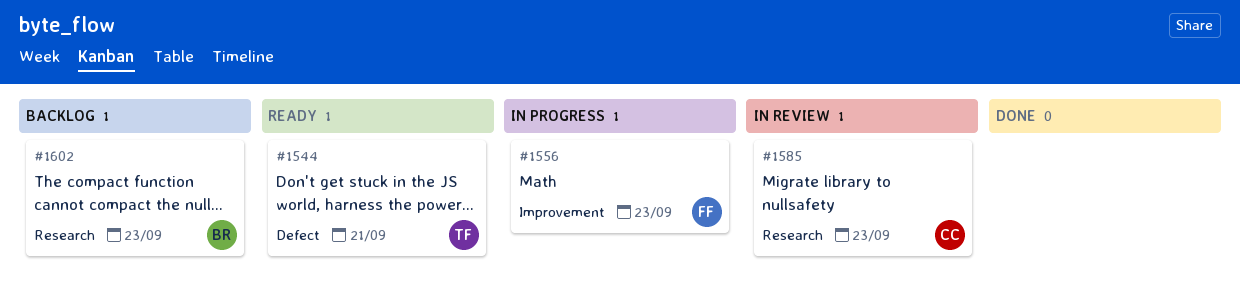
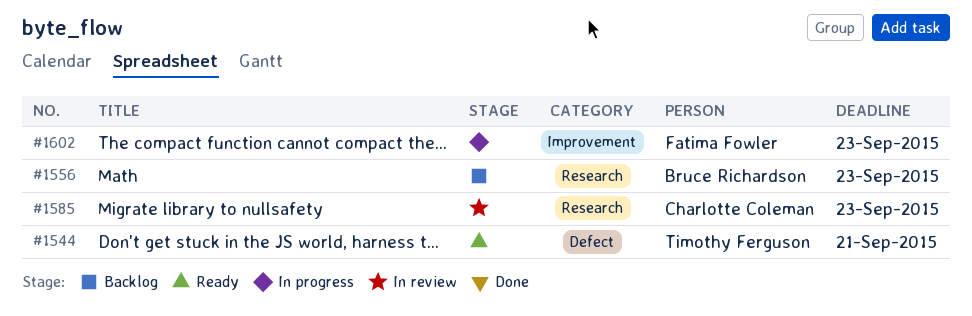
#1556, status: In progress -> Backlog
#1556, owner: Fatima Fowler -> Bruce Richardson
#1556, label: Improvement -> Research
#1602, status: Backlog -> In progress
#1602, owner: Bruce Richardson -> Fatima Fowler
#1602, label: Research -> Improvement

